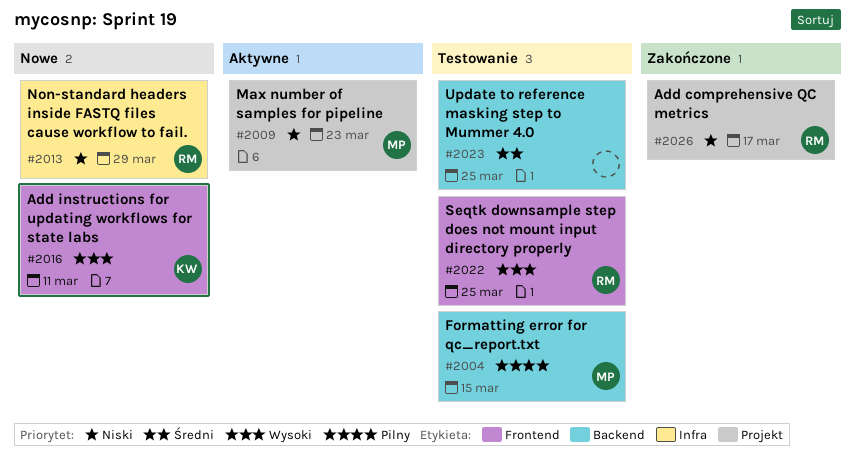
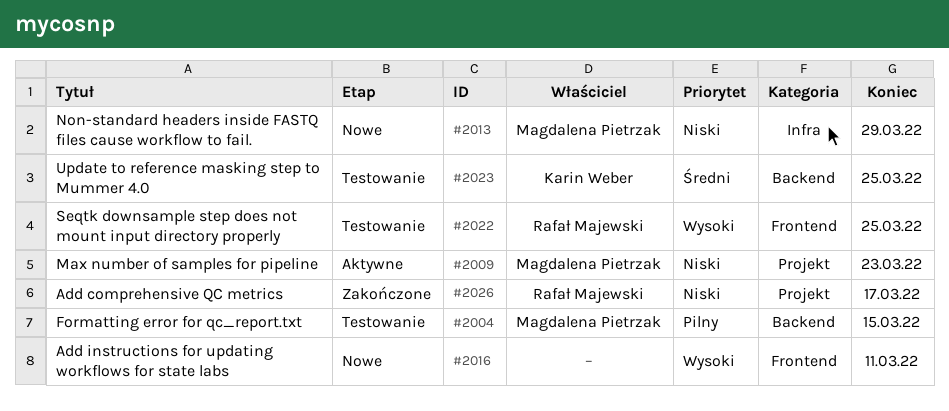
#2013, owner: Rafał Majewski -> Magdalena Pietrzak
#2016, owner: Karin Weber -> none
#2023, owner: none -> Karin Weber

